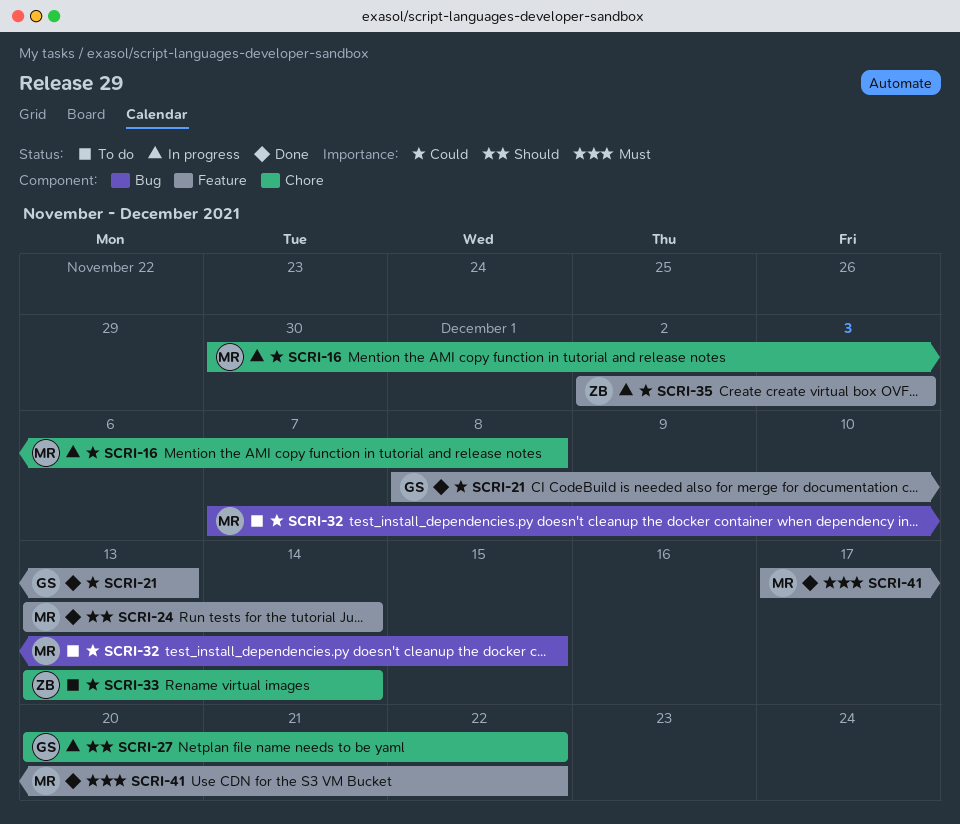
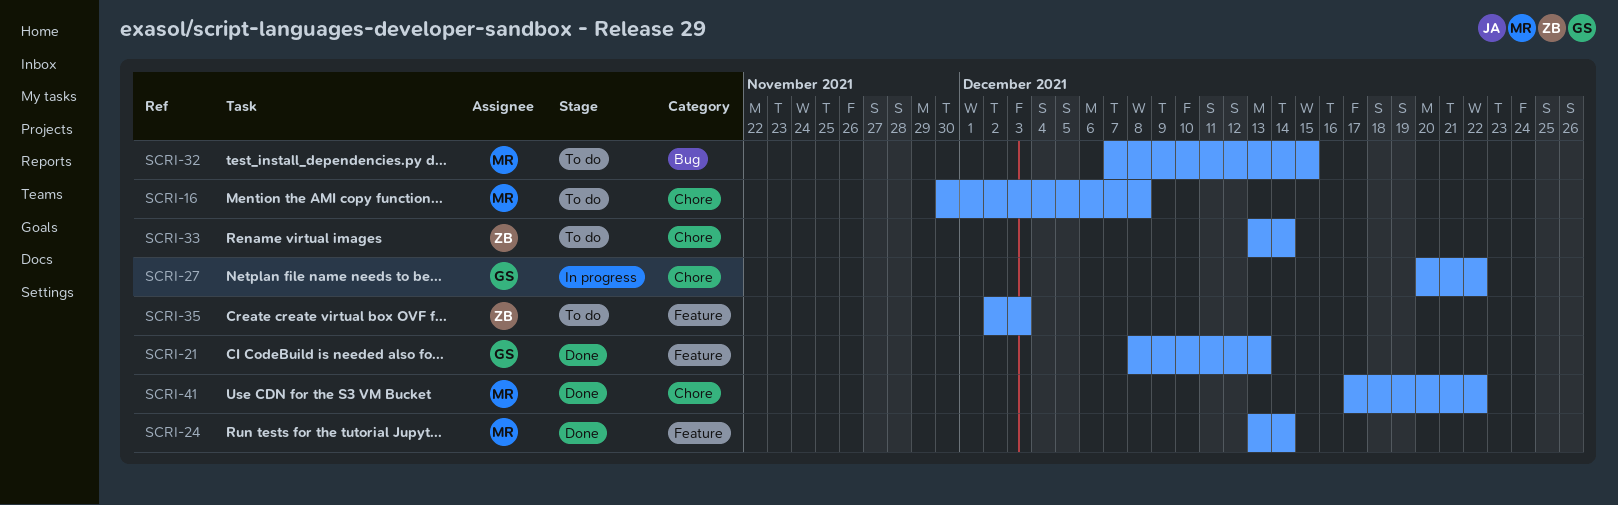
SCRI-16, status: In progress -> To do
SCRI-35, status: In progress -> To do
SCRI-41, label: Feature -> Chore

